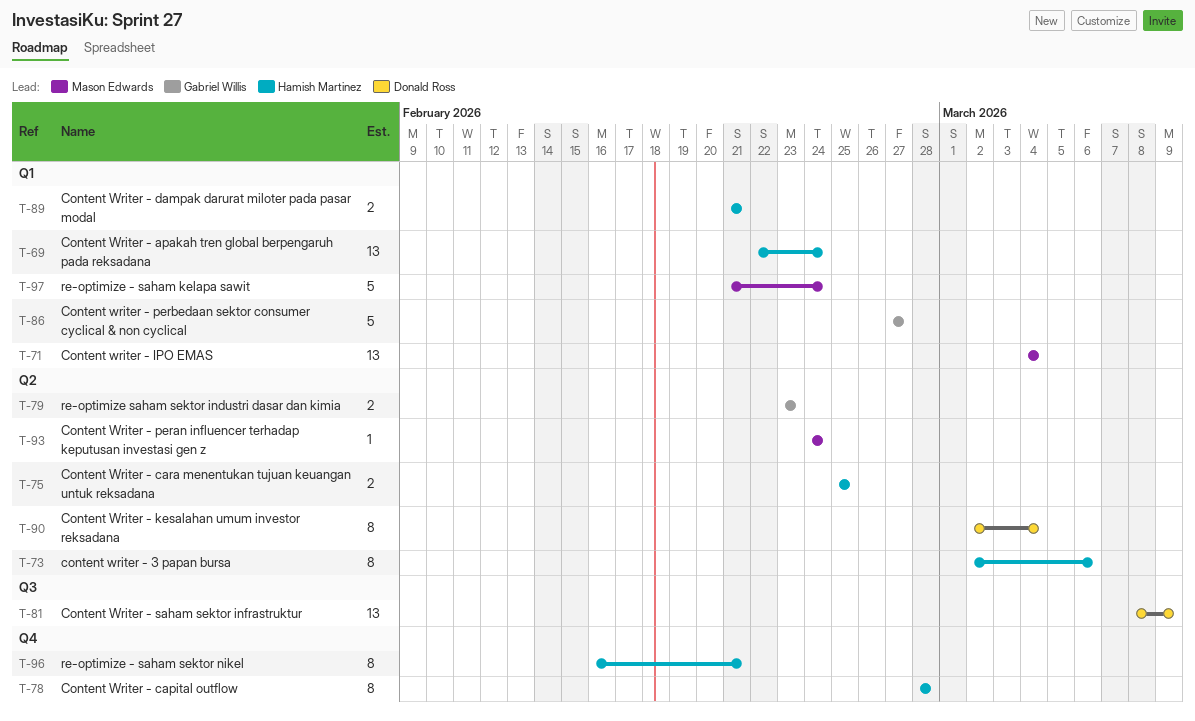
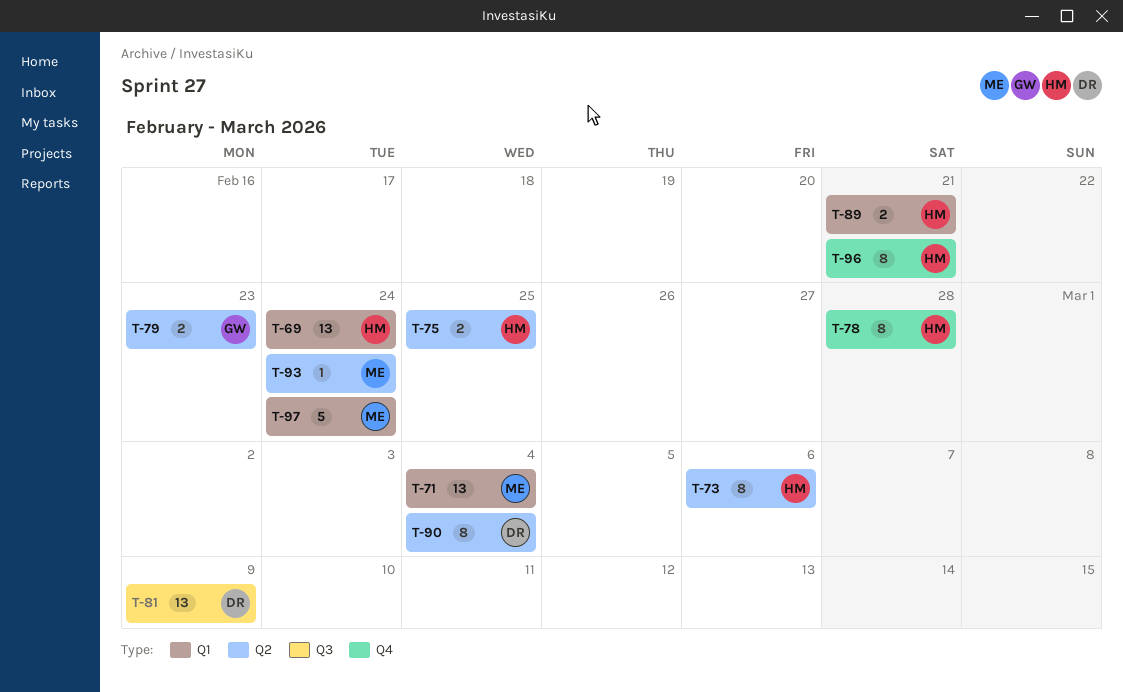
T-86: present -> none

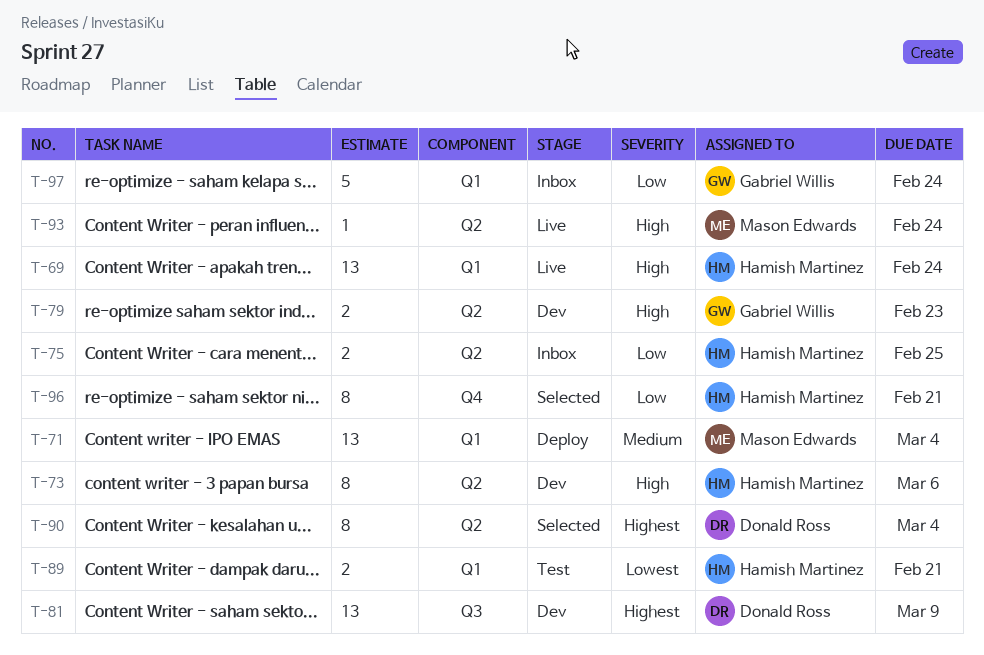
T-78: present -> none
T-97, owner: Mason Edwards -> Gabriel Willis

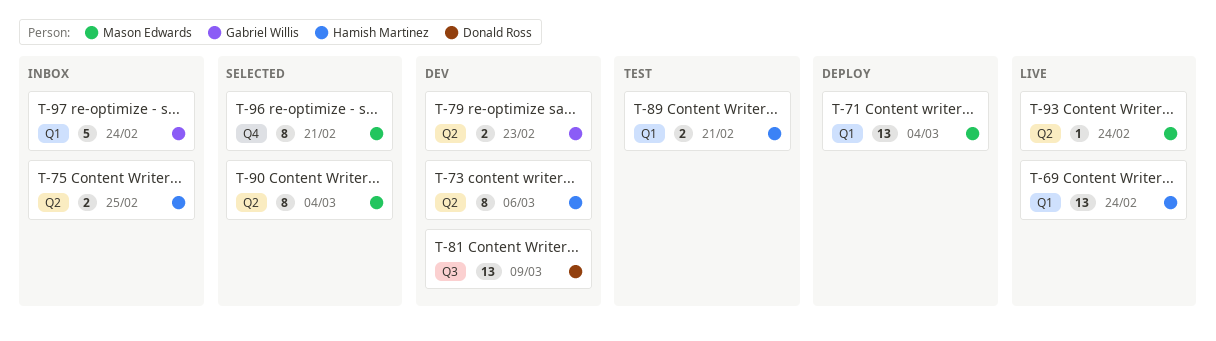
T-90, owner: Donald Ross -> Mason Edwards
T-96, owner: Hamish Martinez -> Mason Edwards

